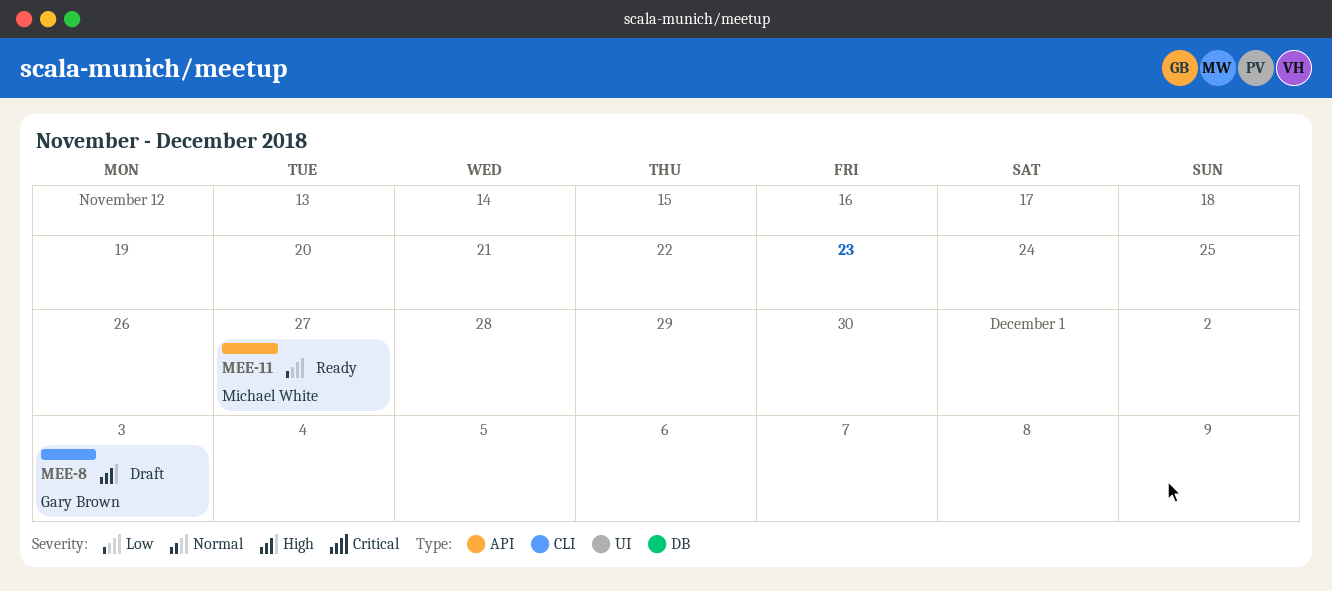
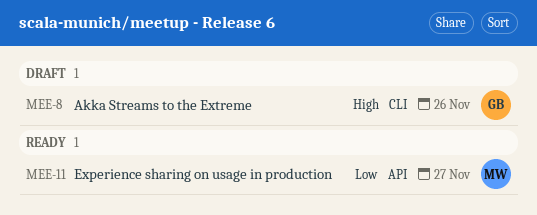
MEE-8, due: Dec 3 -> Nov 26

